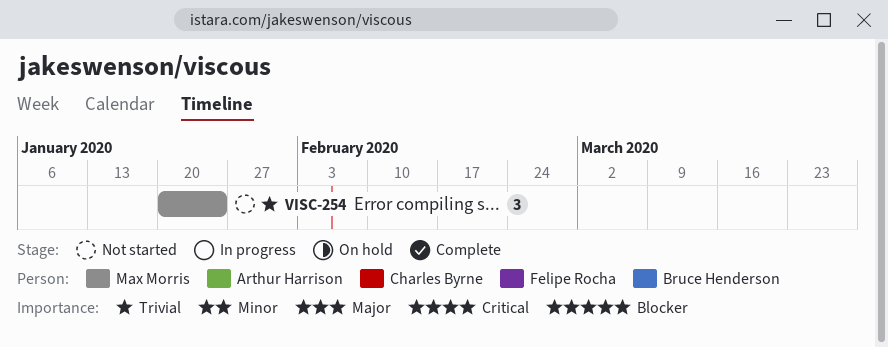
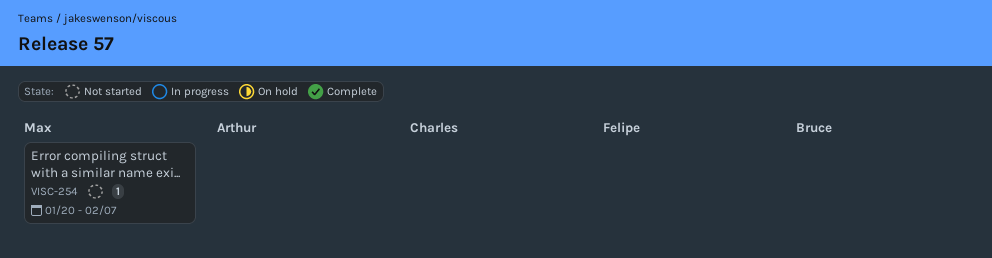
VISC-254, estimate: 3 -> 1
VISC-254, due: Jan 24 -> Feb 7

